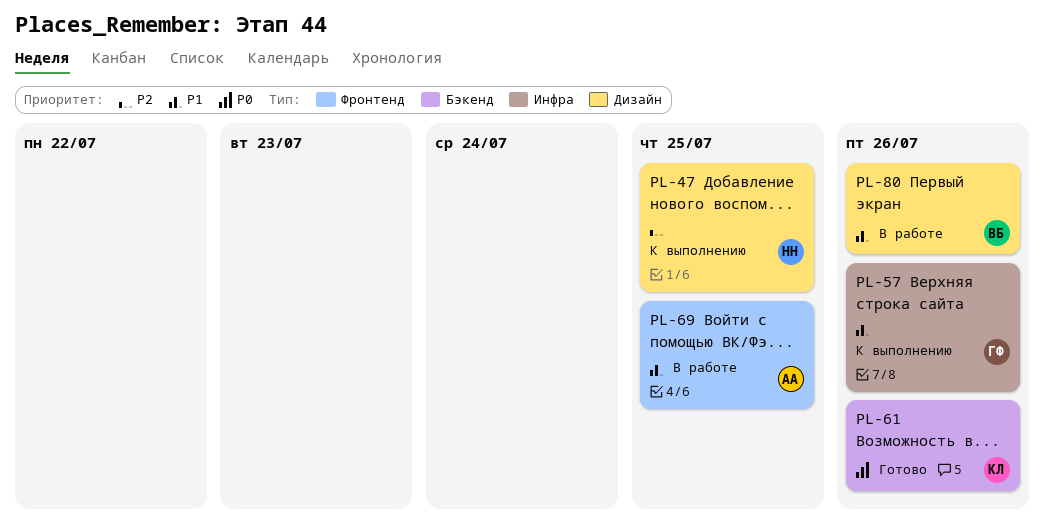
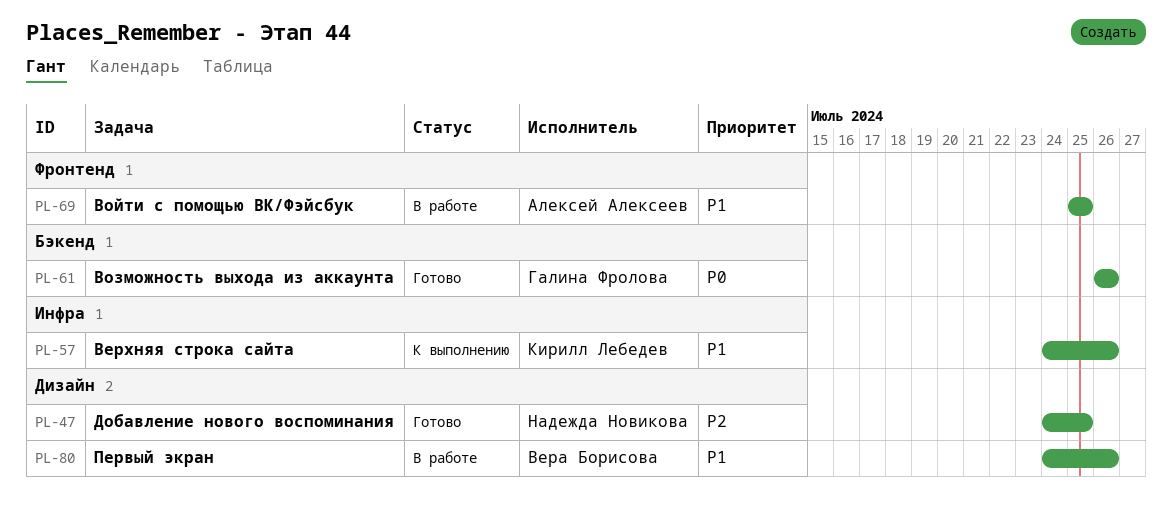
PL-47, status: К выполнению -> Готово
PL-57, owner: Галина Фролова -> Кирилл Лебедев
PL-61, owner: Кирилл Лебедев -> Галина Фролова

